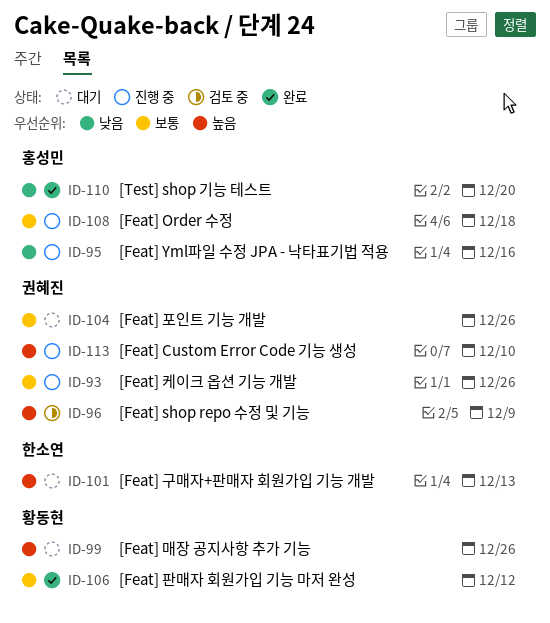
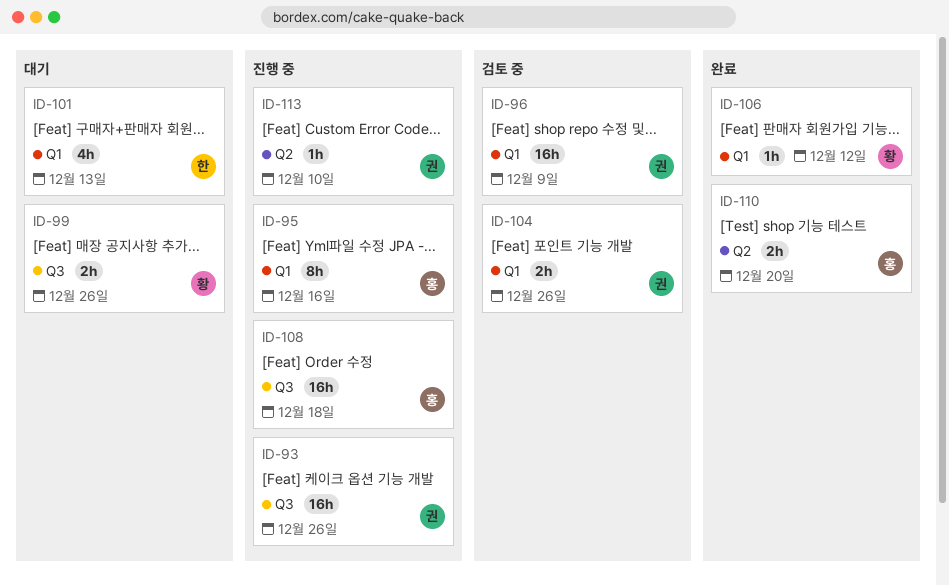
ID-104, status: 대기 -> 검토 중

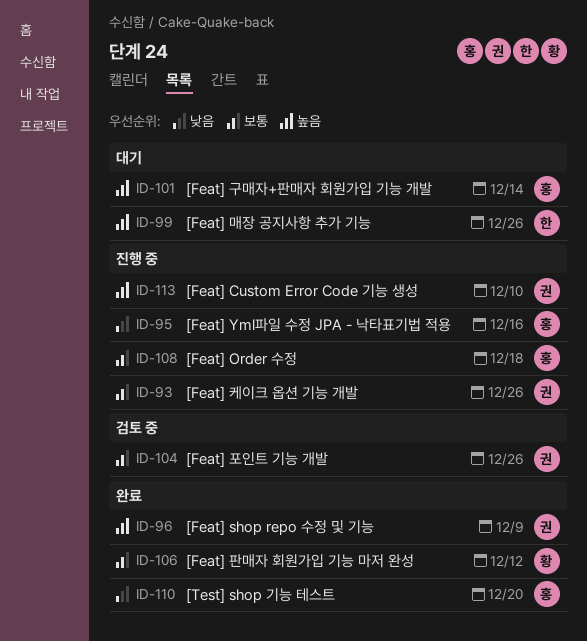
ID-96, status: 검토 중 -> 완료
ID-99, owner: 황 -> 한
ID-101, owner: 한 -> 홍
ID-101, due: Dec 13 -> Dec 14

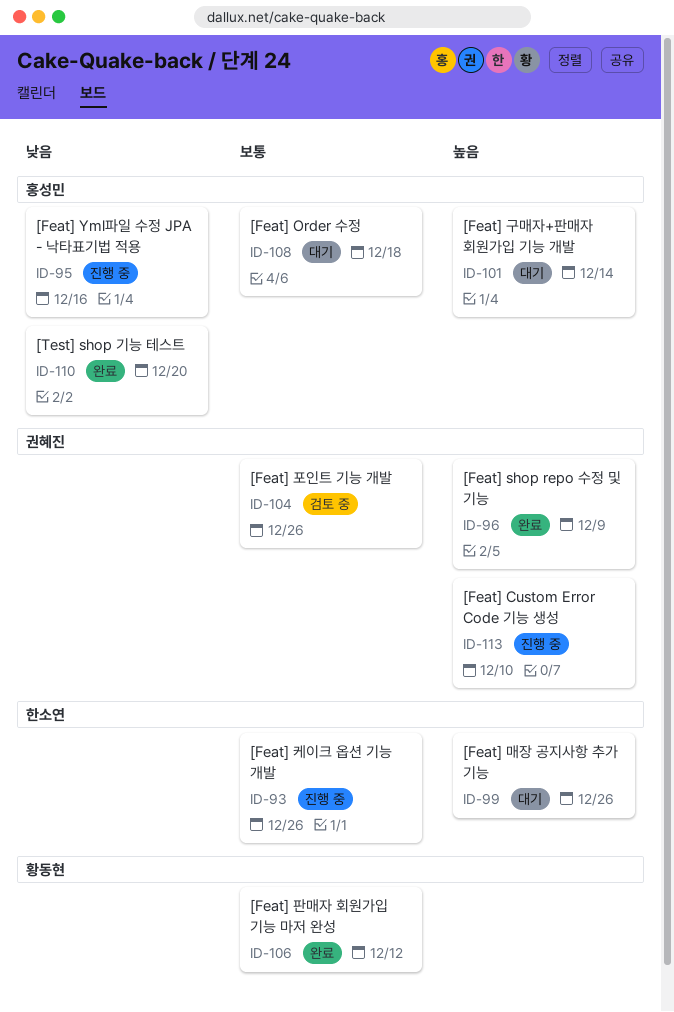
ID-93, owner: 권혜진 -> 한소연
ID-108, status: 진행 중 -> 대기

